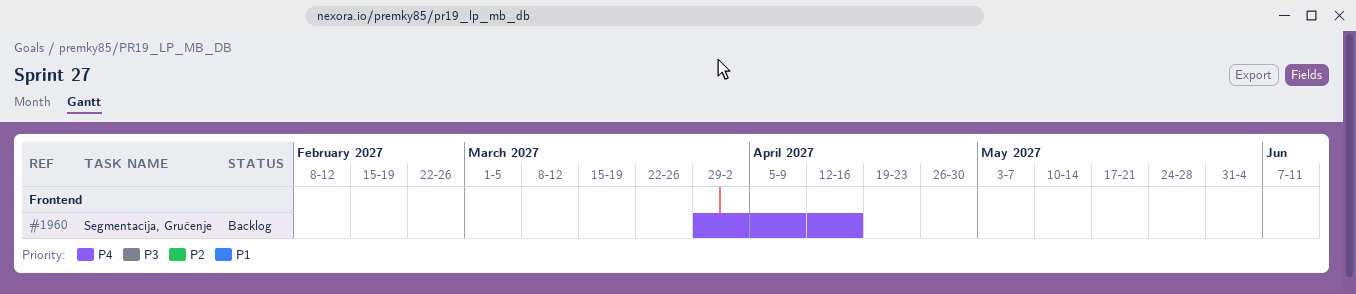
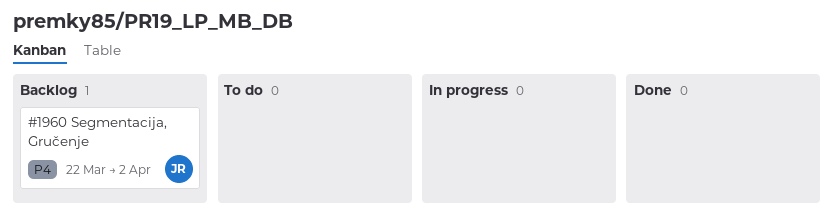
#1960, start: Mar 29 -> Mar 22
#1960, due: Apr 16 -> Apr 2

